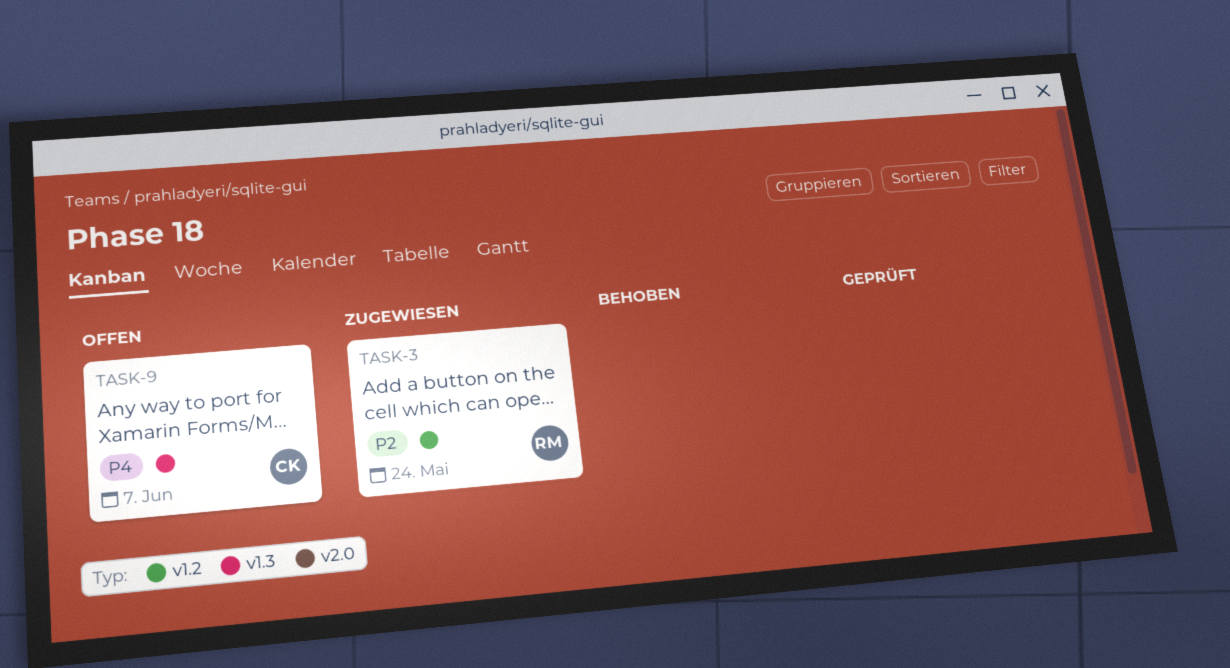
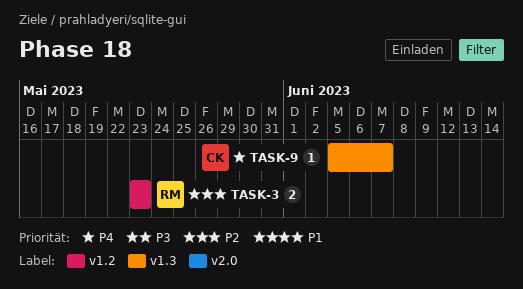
TASK-3, due: May 24 -> May 23

